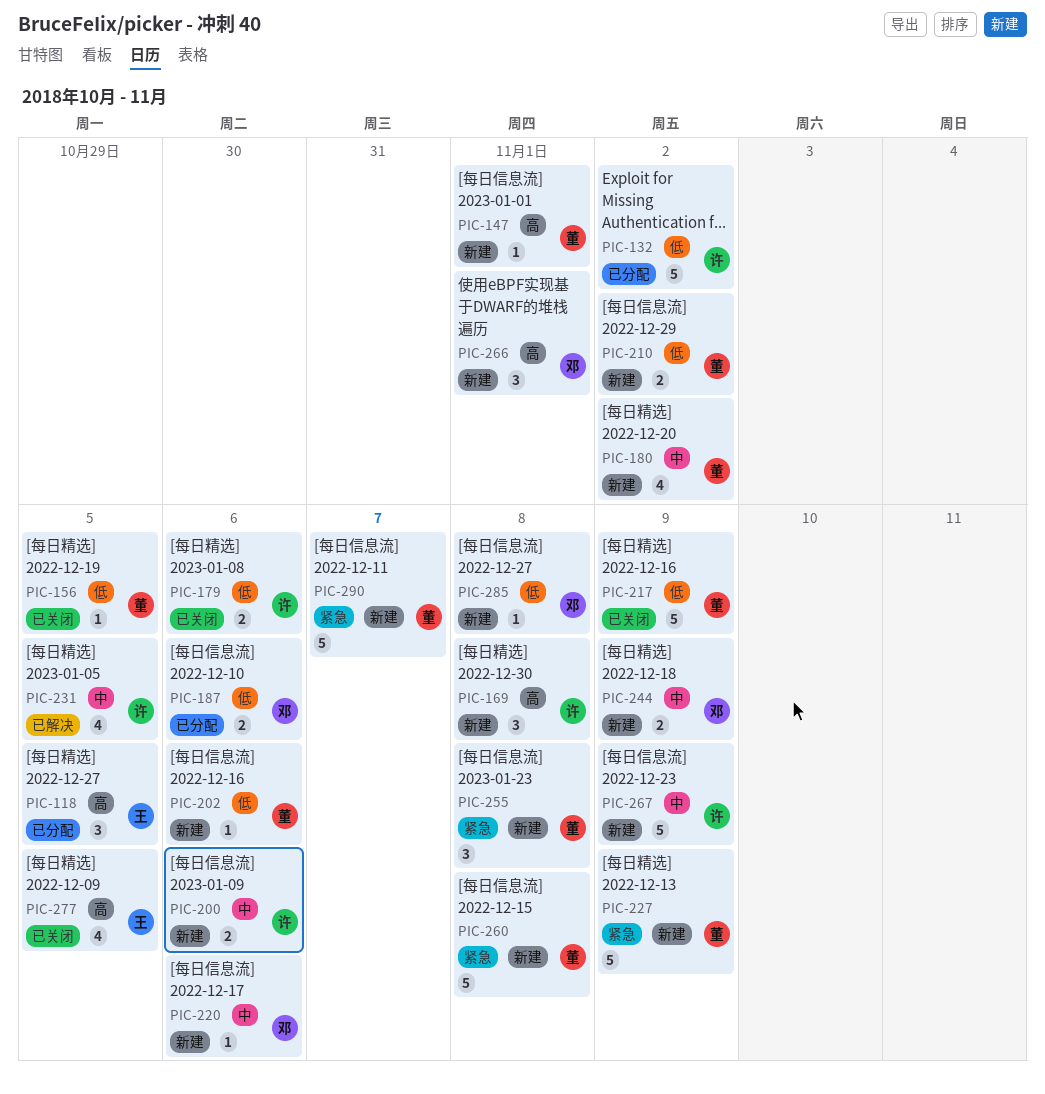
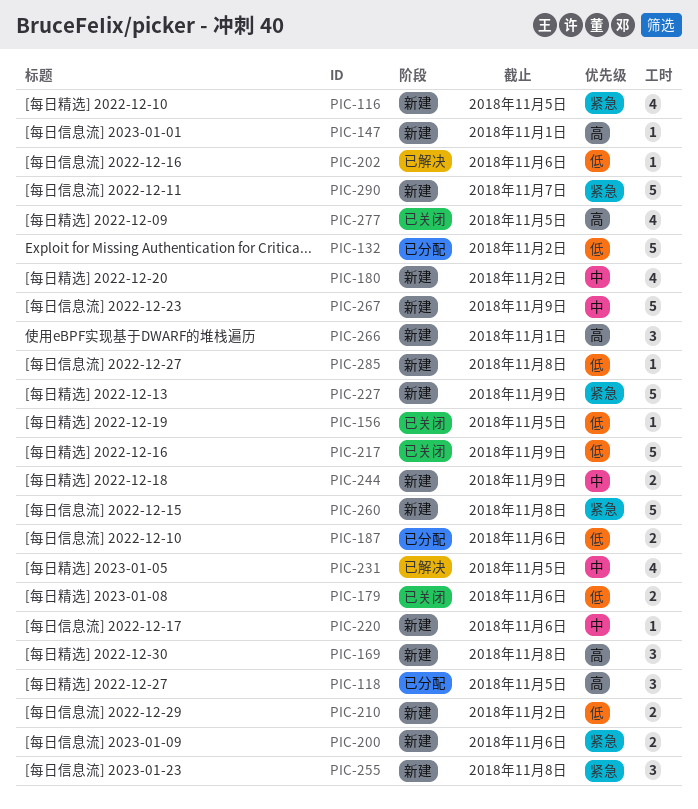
PIC-116: none -> present
PIC-200, priority: 中 -> 紧急
PIC-202, status: 新建 -> 已解决

